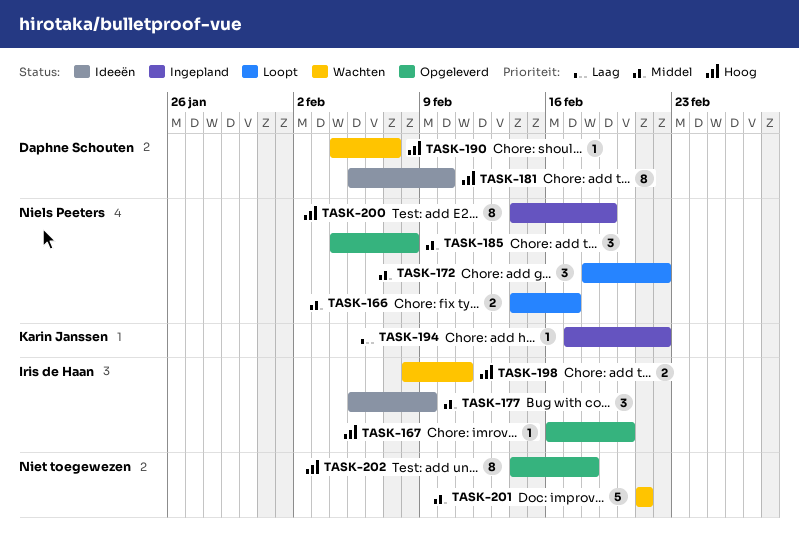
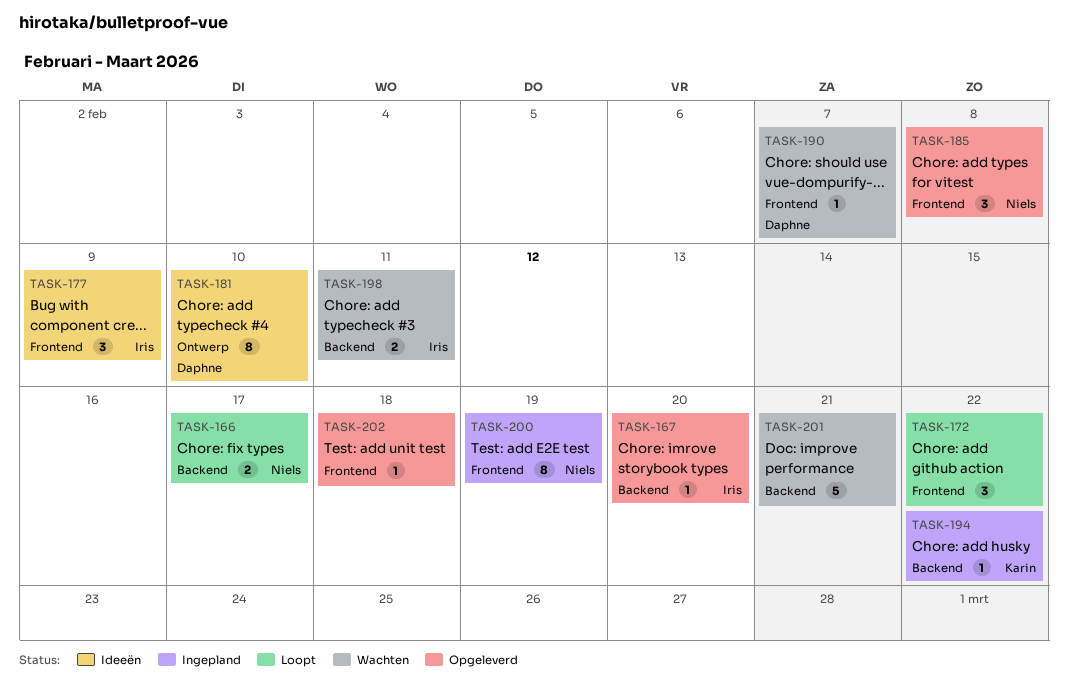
TASK-172, owner: Niels Peeters -> none
TASK-202, estimate: 8 -> 1

